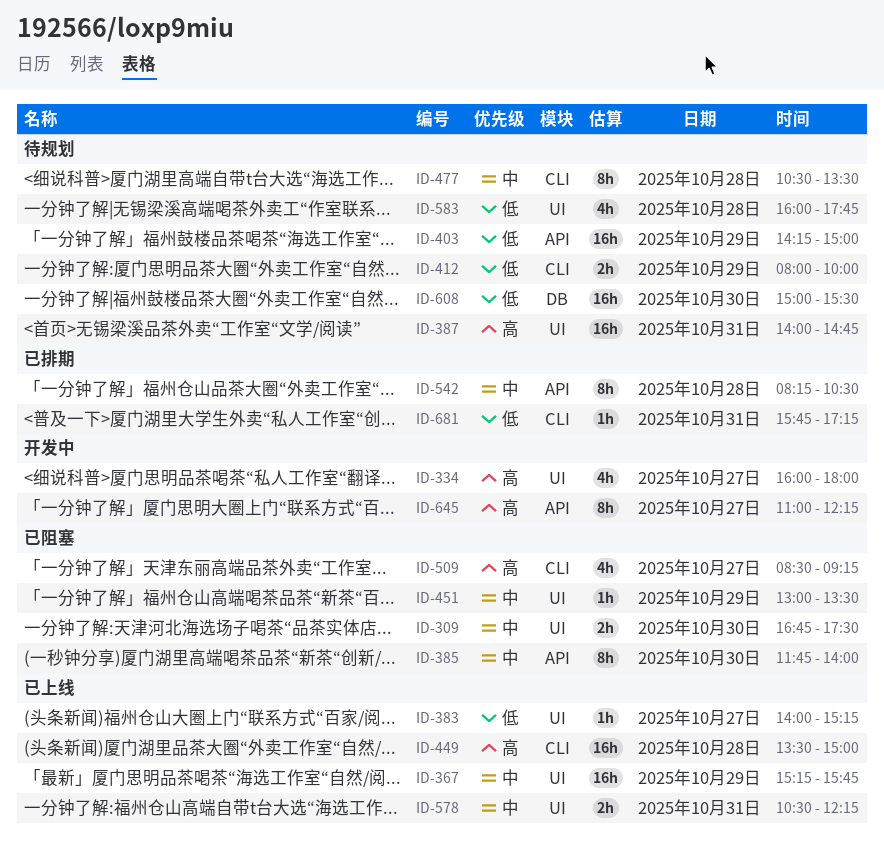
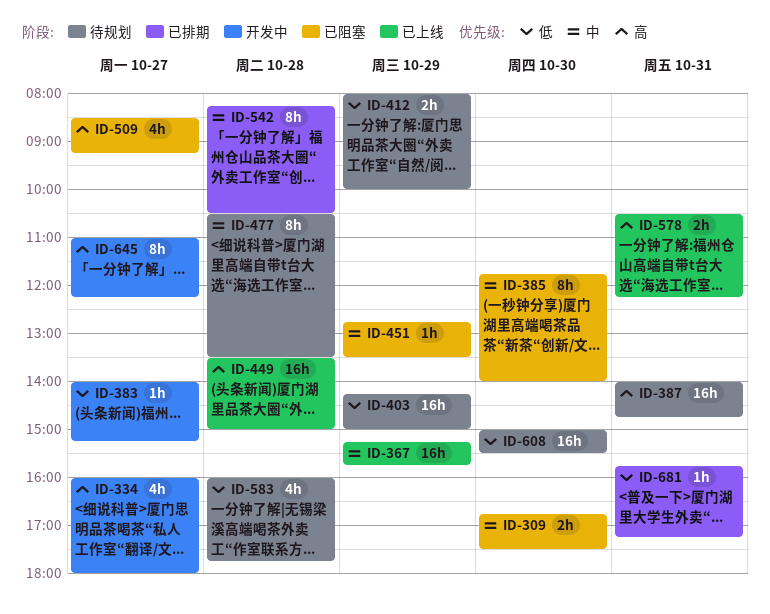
ID-383, status: 已上线 -> 开发中
ID-451, begins: 13:00 -> 12:45
ID-578, priority: 中 -> 高

